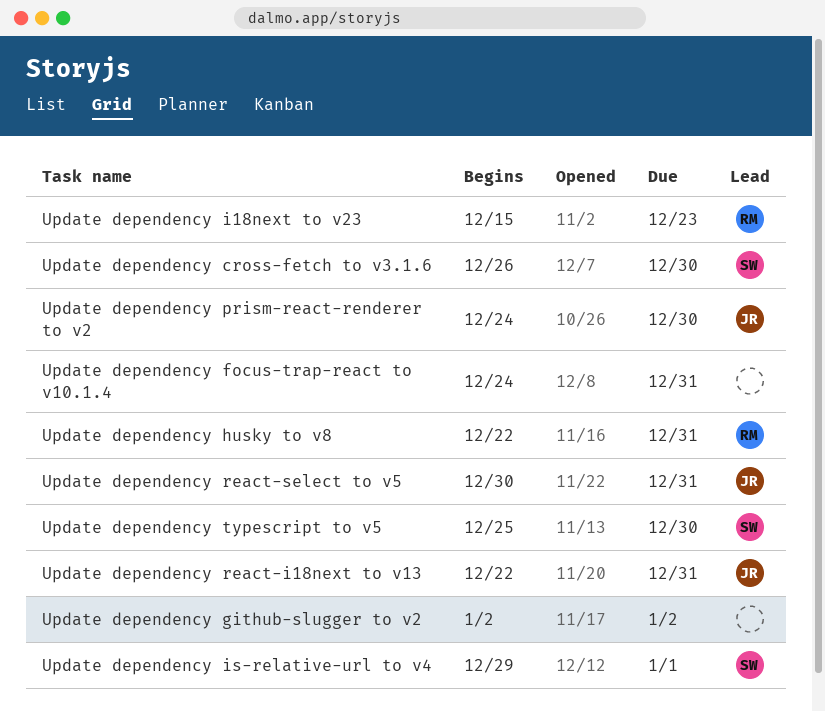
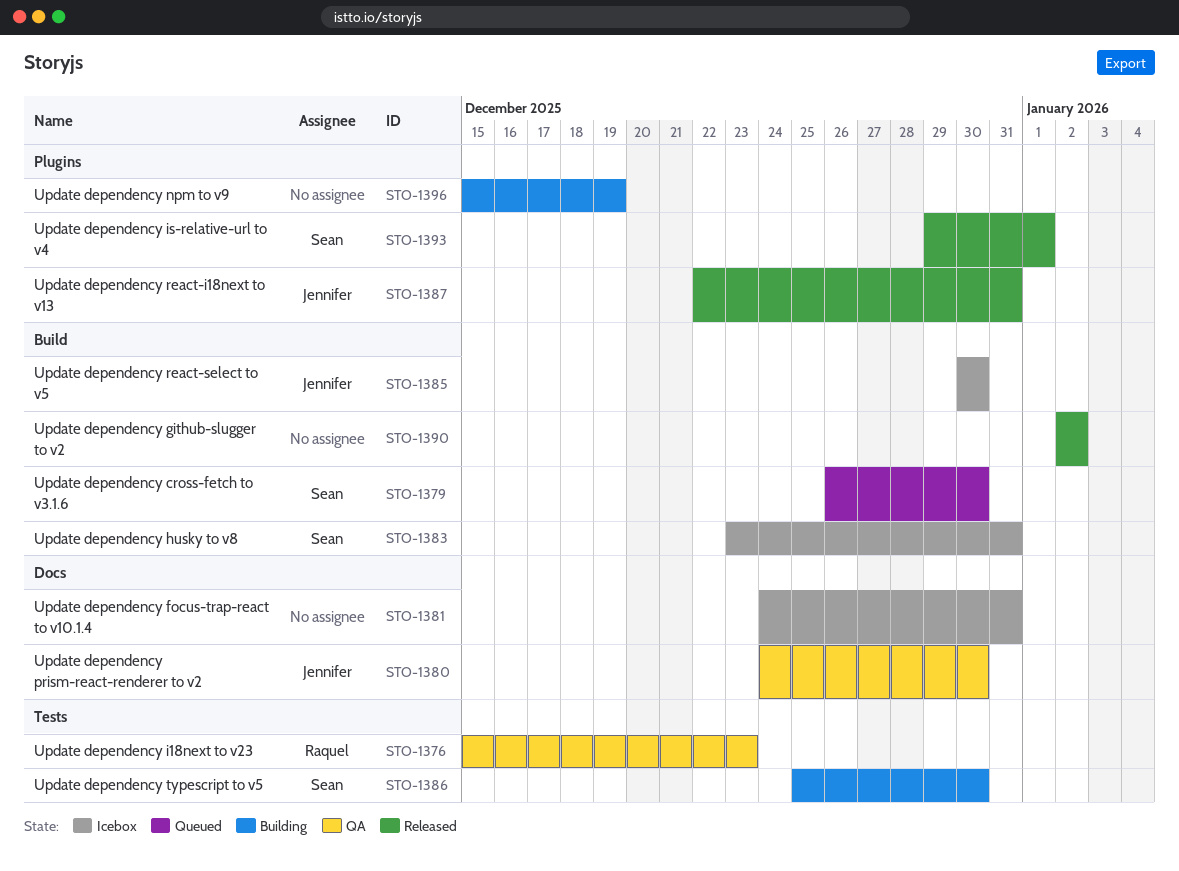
Update dependency husky to v8, owner: Raquel -> Sean
Update dependency husky to v8, start: Dec 22 -> Dec 23
Update dependency npm to v9: none -> present
Update dependency react-select to v5, due: Dec 31 -> Dec 30

